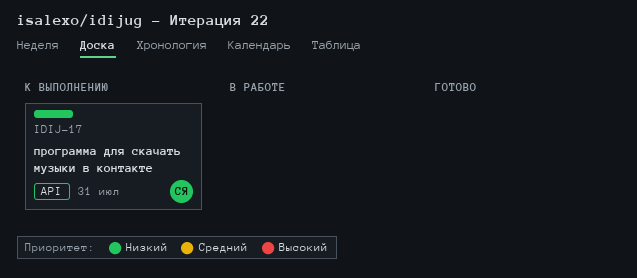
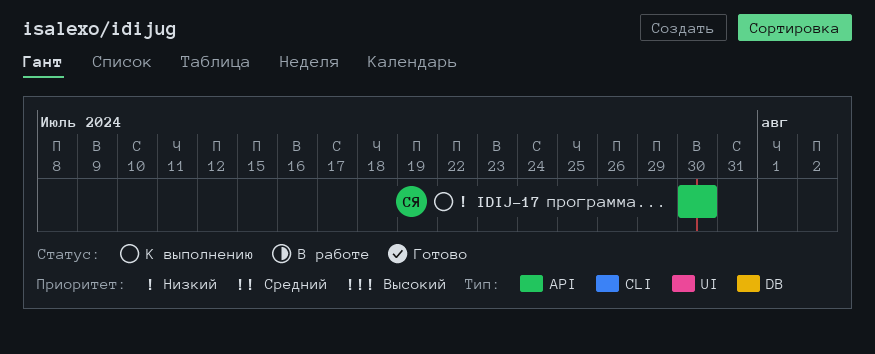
IDIJ-17, due: Jul 31 -> Jul 30

